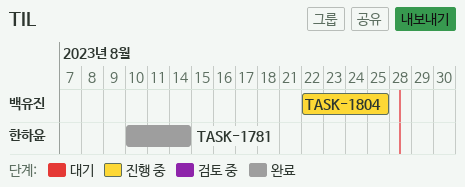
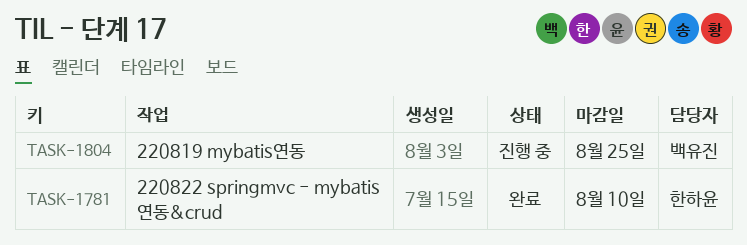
TASK-1781, due: Aug 14 -> Aug 10

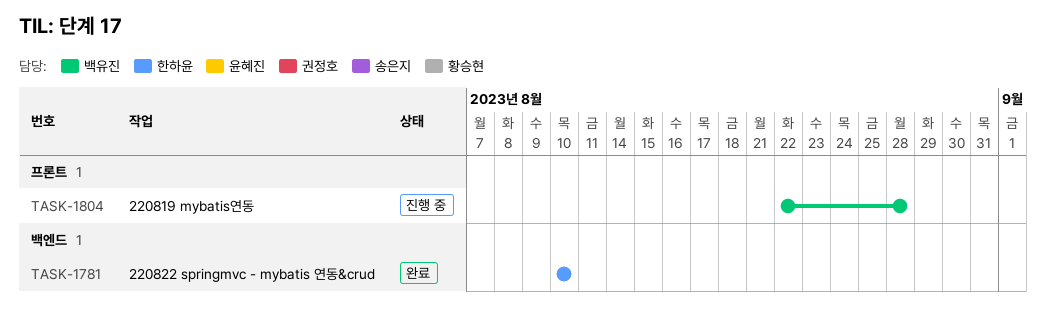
TASK-1804, due: Aug 25 -> Aug 28

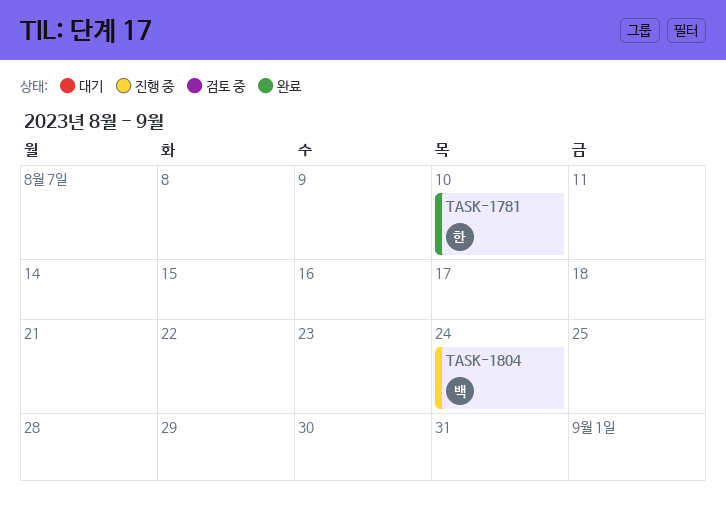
TASK-1804, due: Aug 28 -> Aug 24

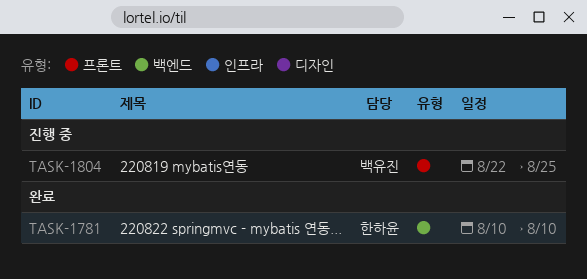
TASK-1804, due: Aug 24 -> Aug 25

